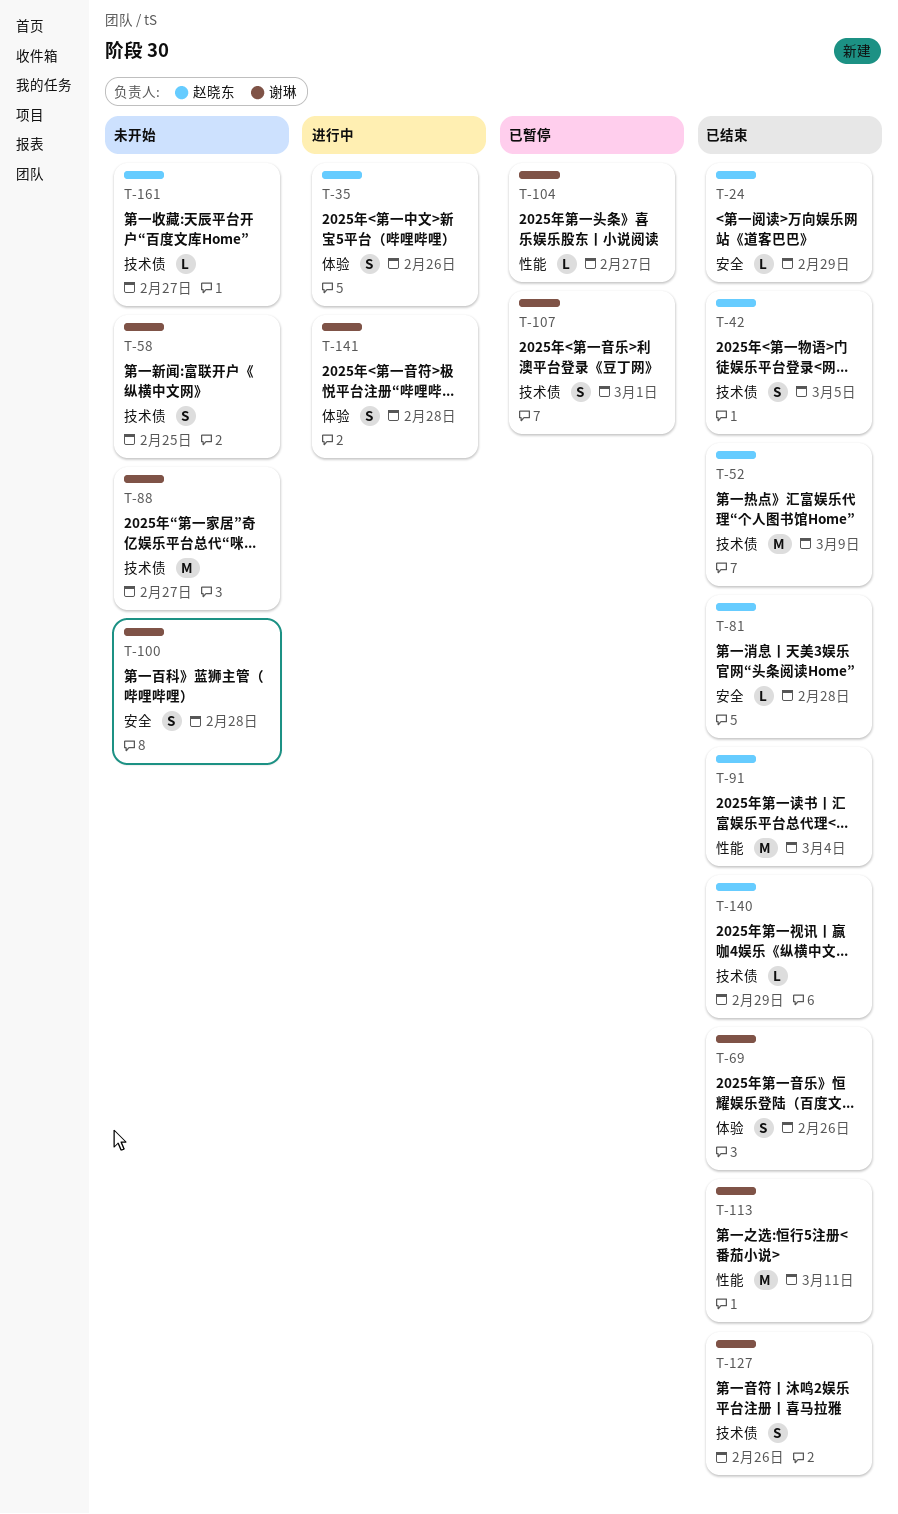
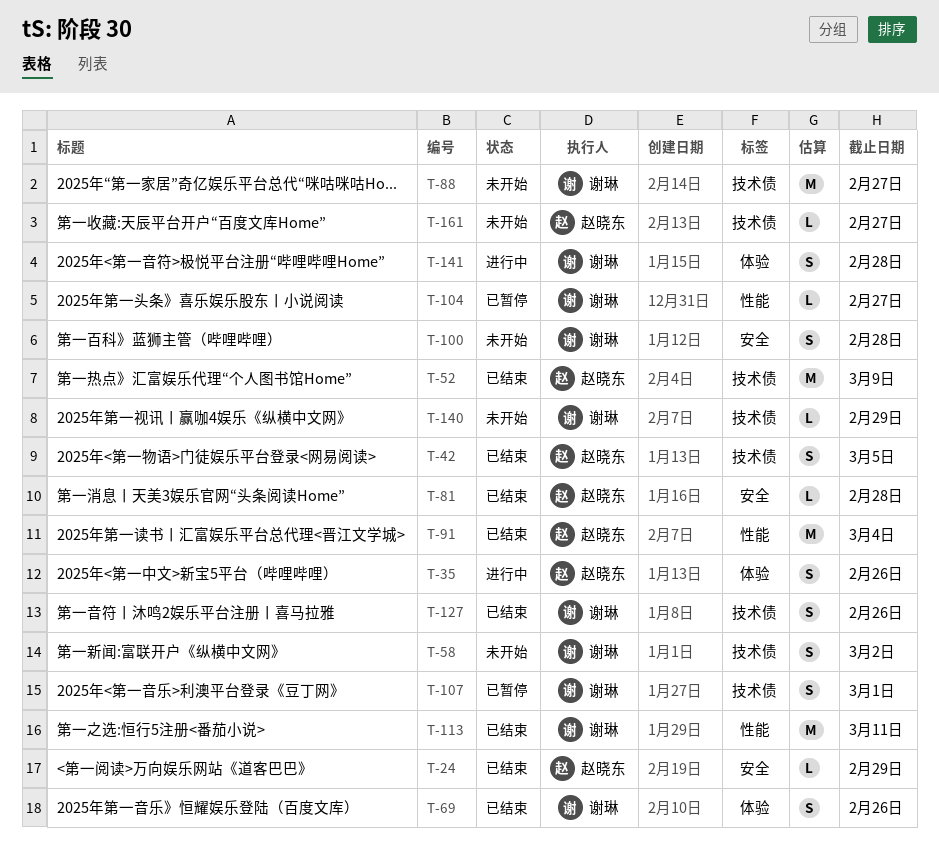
T-58, due: Feb 25 -> Mar 2
T-140, status: 已结束 -> 未开始
T-140, owner: 赵晓东 -> 谢琳

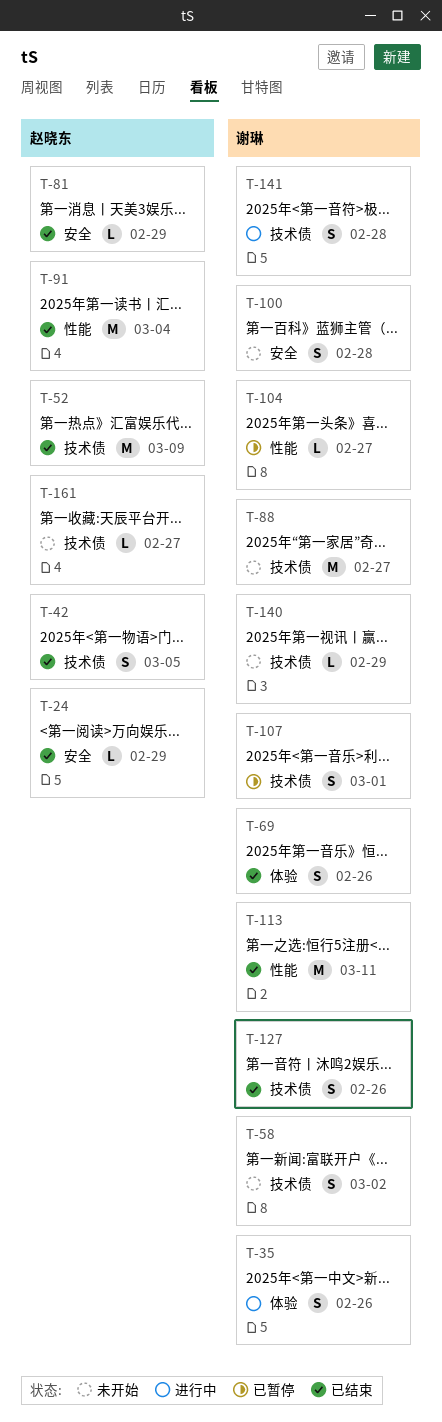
T-35, owner: 赵晓东 -> 谢琳
T-81, due: Feb 28 -> Feb 29
T-141, label: 体验 -> 技术债

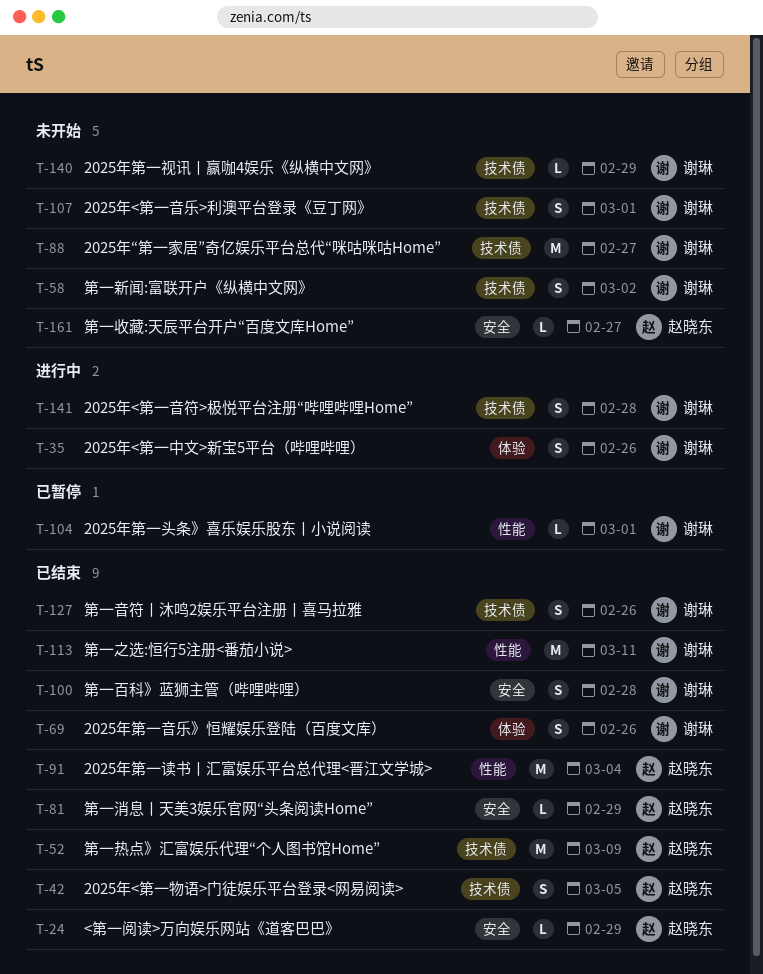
T-100, status: 未开始 -> 已结束
T-104, due: Feb 27 -> Mar 1
T-107, status: 已暂停 -> 未开始
T-161, label: 技术债 -> 安全

